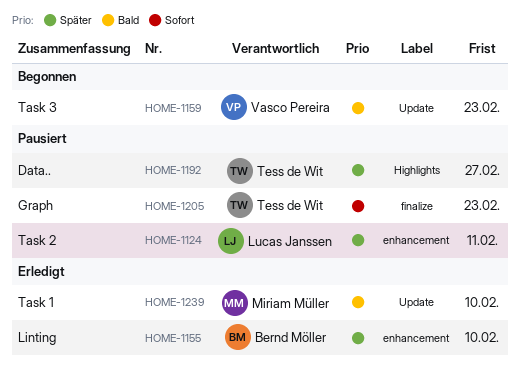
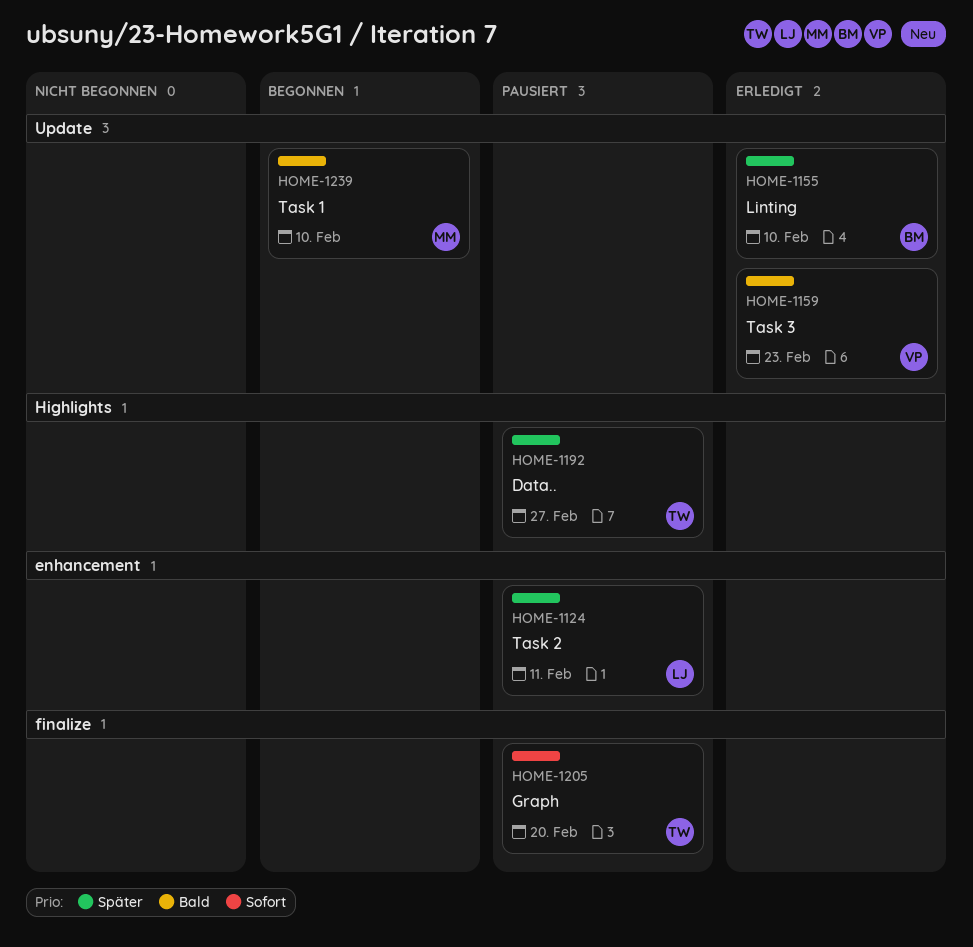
HOME-1155, label: enhancement -> Update
HOME-1159, status: Begonnen -> Erledigt
HOME-1205, due: Feb 23 -> Feb 20
HOME-1239, status: Erledigt -> Begonnen

